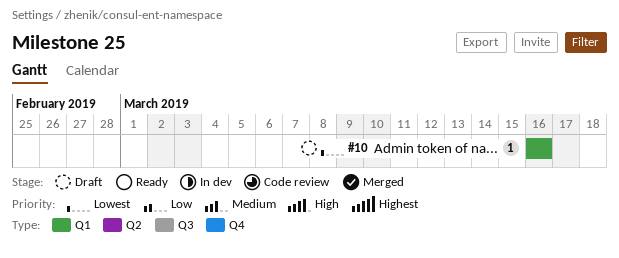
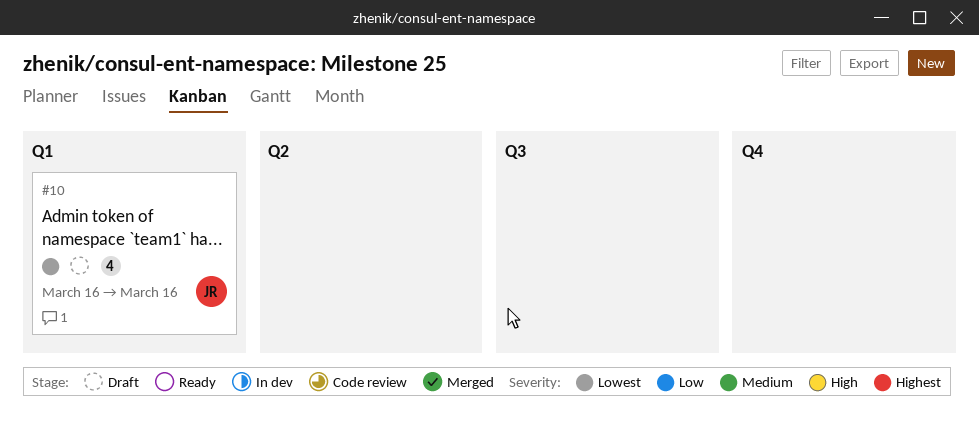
#10, estimate: 1 -> 4

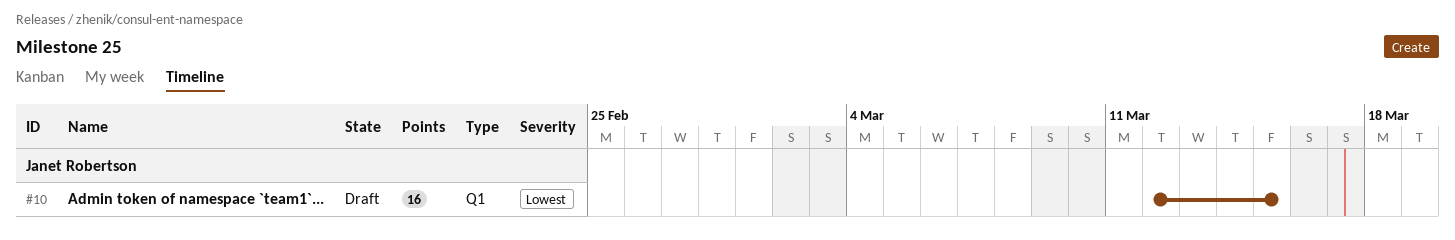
#10, estimate: 4 -> 16
#10, start: Mar 16 -> Mar 12
#10, due: Mar 16 -> Mar 15

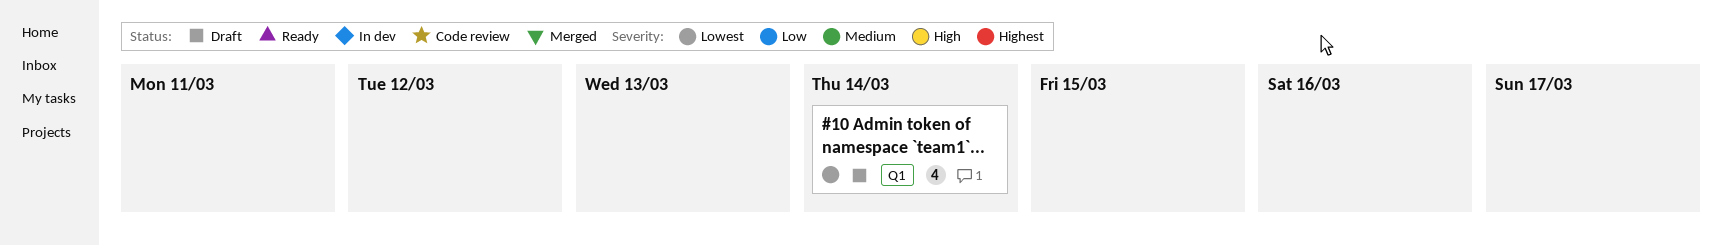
#10, estimate: 16 -> 4
#10, due: Mar 15 -> Mar 14

